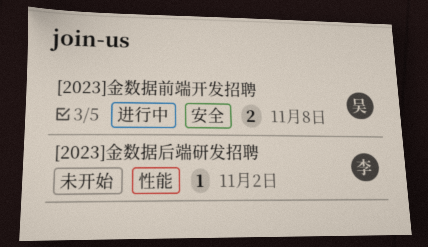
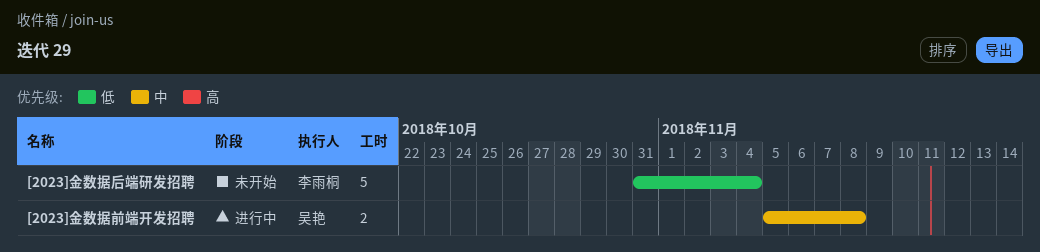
[2023]金数据后端研发招聘, estimate: 1 -> 5
[2023]金数据后端研发招聘, due: Nov 2 -> Nov 4

